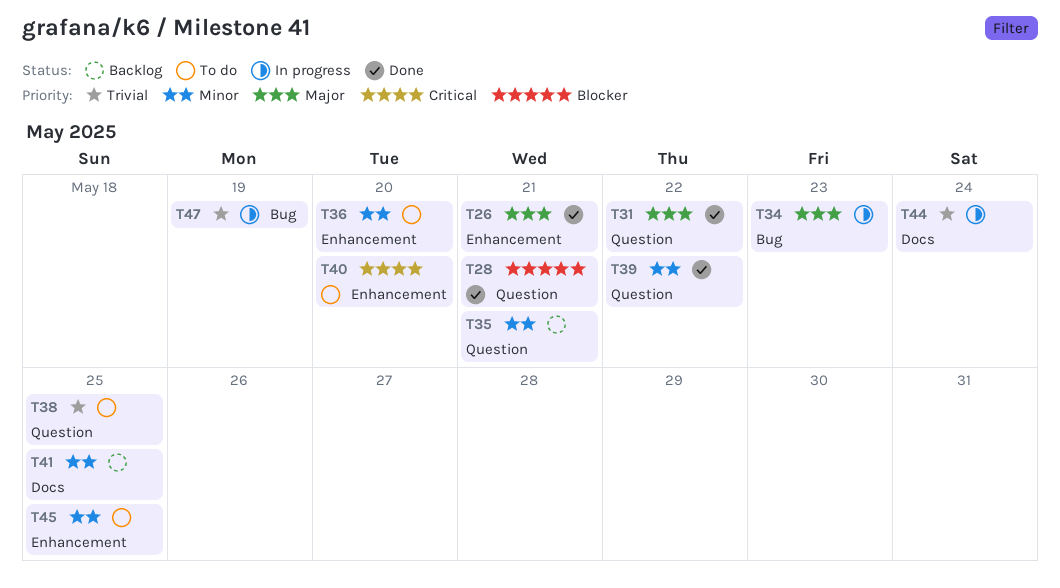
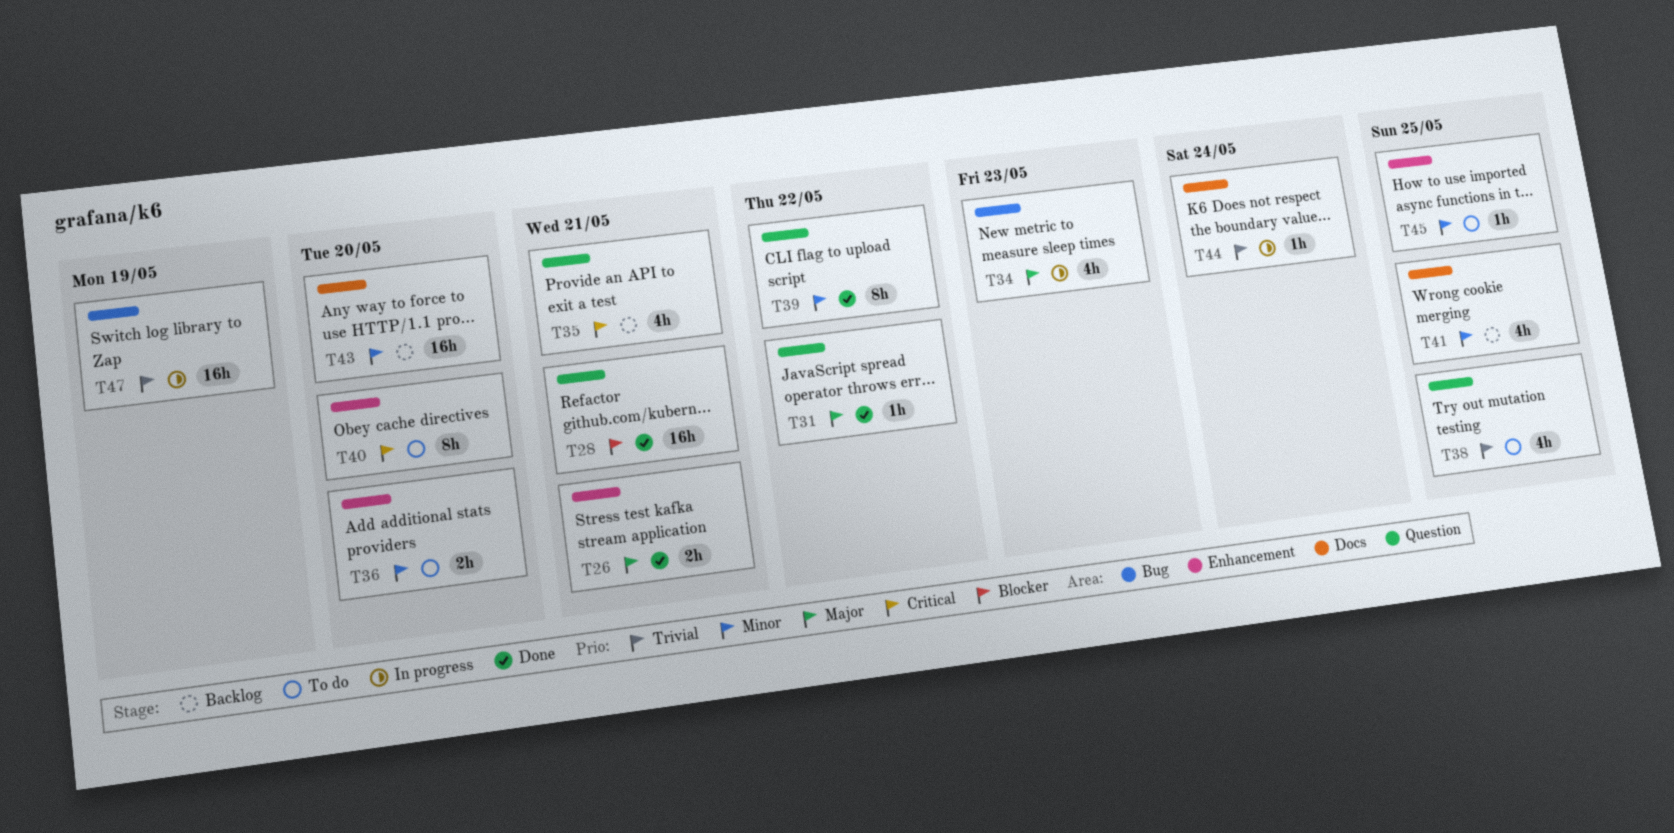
T35, priority: Minor -> Critical
T43: none -> present

